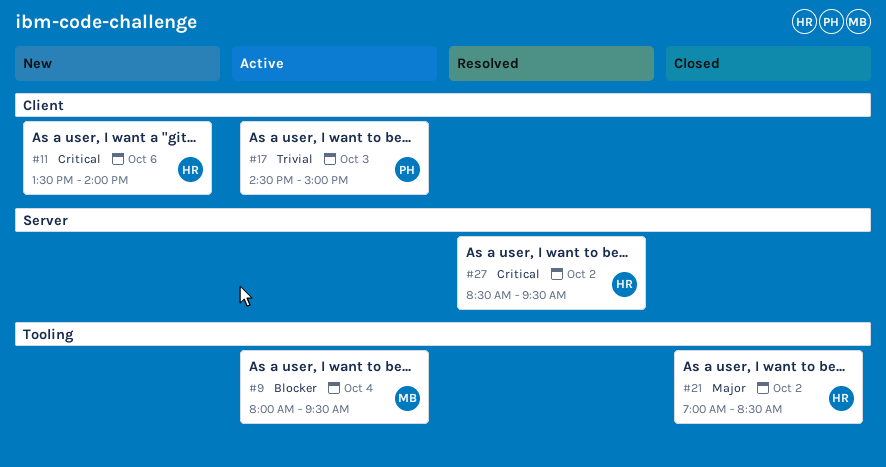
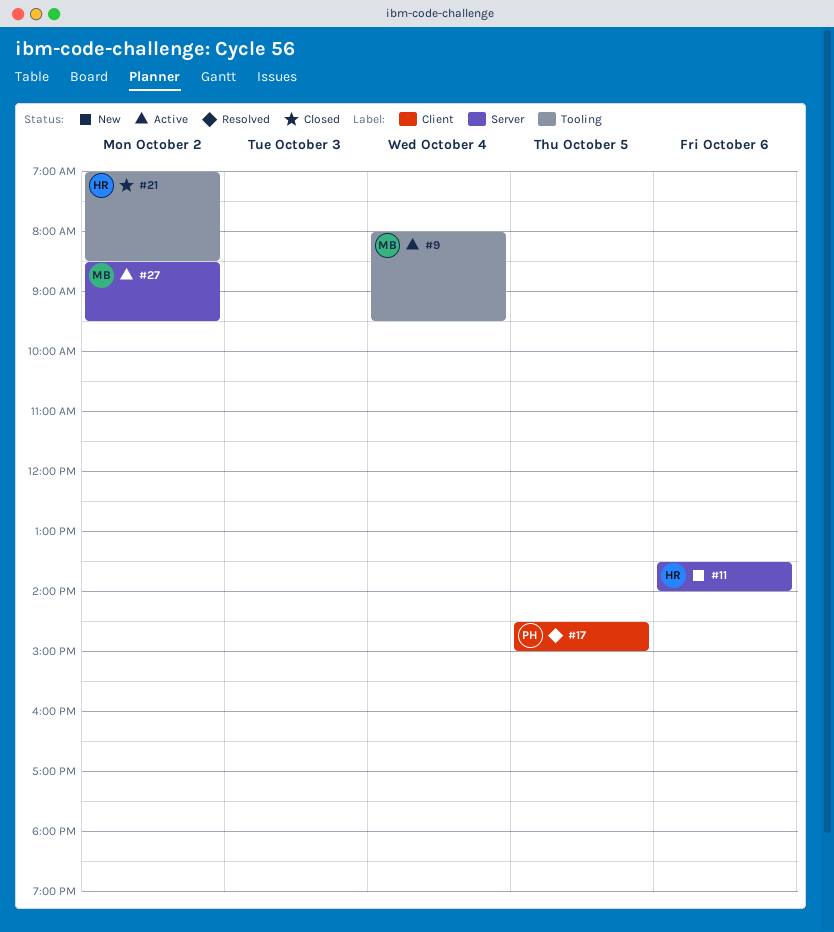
#11, label: Client -> Server
#17, status: Active -> Resolved
#17, day: Oct 3 -> Oct 5
#27, status: Resolved -> Active
#27, owner: HR -> MB

